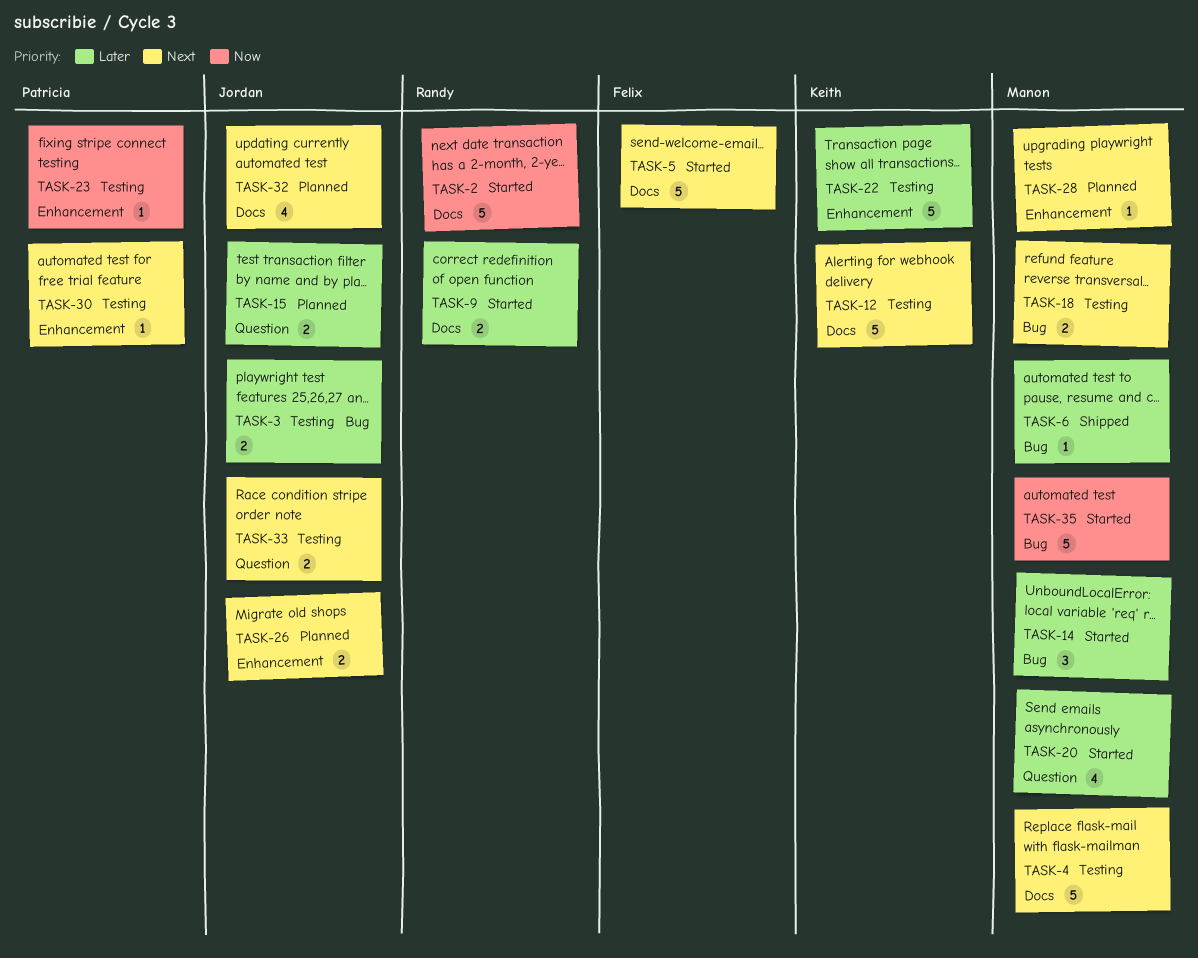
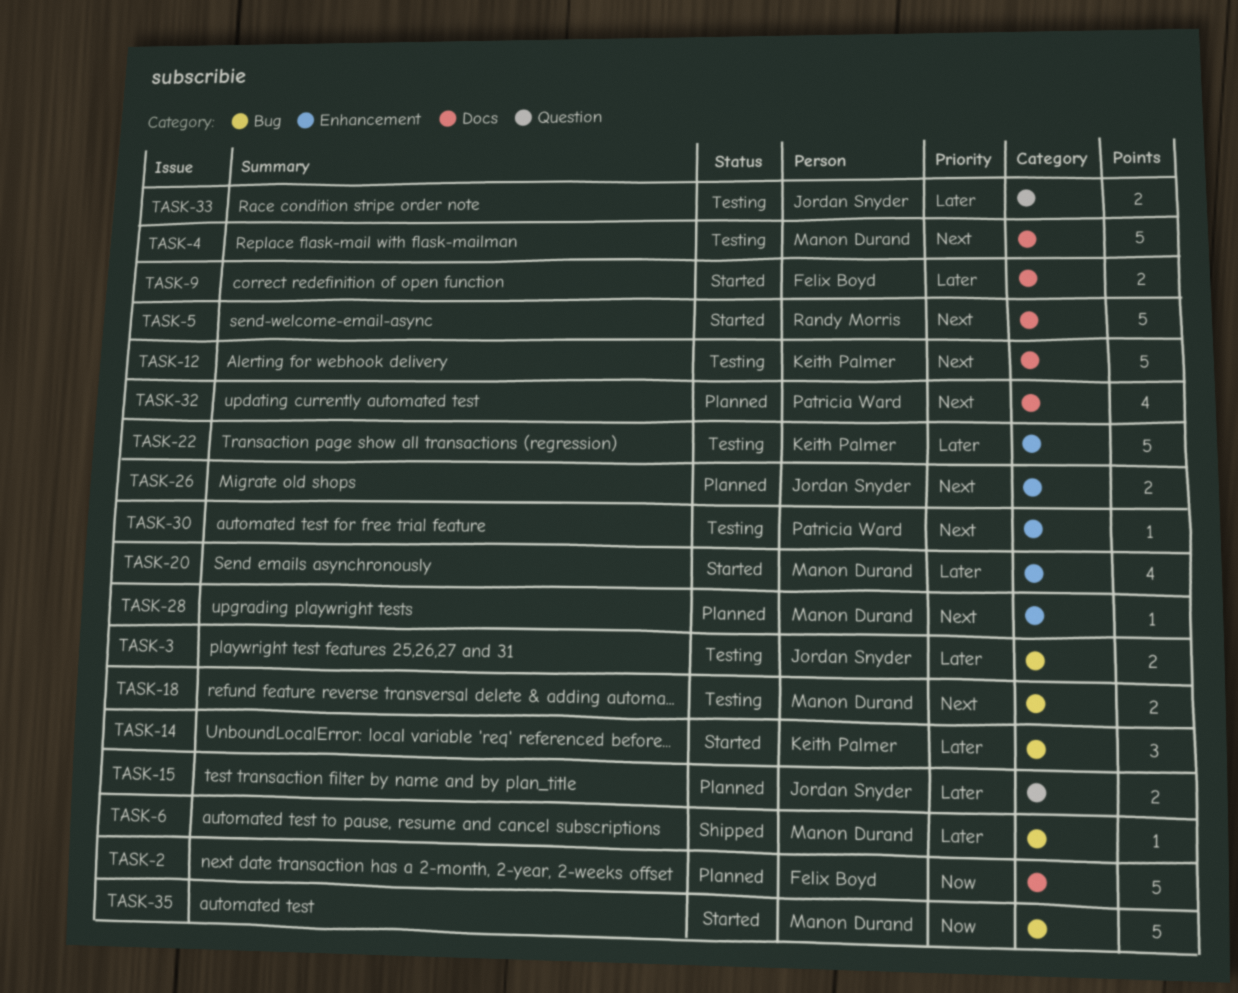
TASK-2, status: Started -> Planned
TASK-2, owner: Randy Morris -> Felix Boyd
TASK-5, owner: Felix Boyd -> Randy Morris
TASK-9, owner: Randy Morris -> Felix Boyd
TASK-14, owner: Manon Durand -> Keith Palmer
TASK-20, label: Question -> Enhancement
TASK-23: present -> none
TASK-32, owner: Jordan Snyder -> Patricia Ward
TASK-33, priority: Next -> Later

